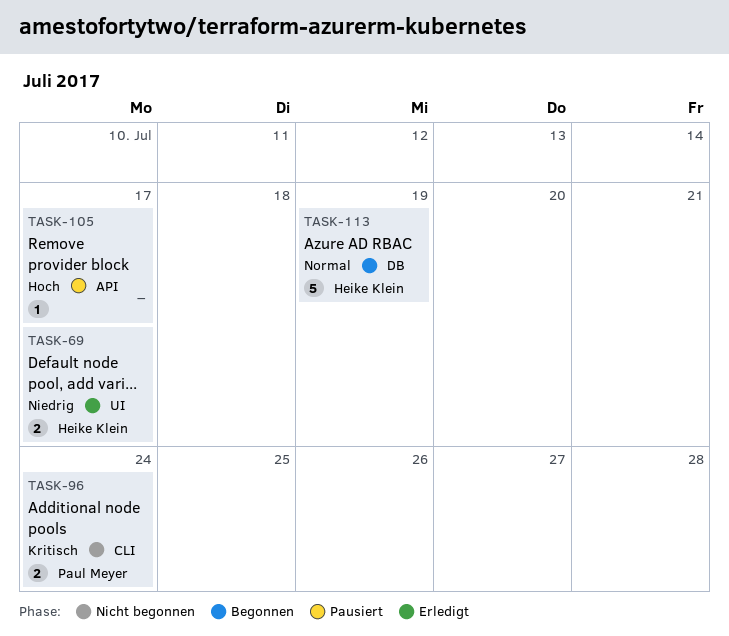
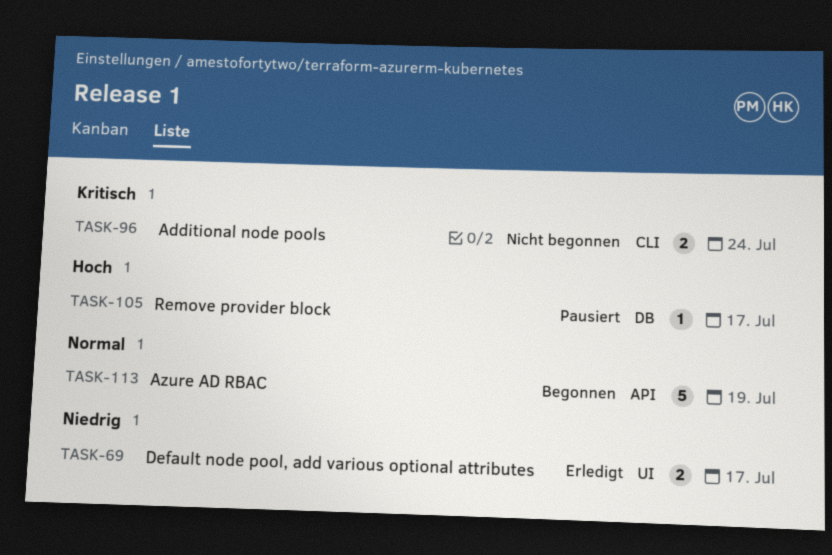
TASK-105, label: API -> DB
TASK-113, label: DB -> API

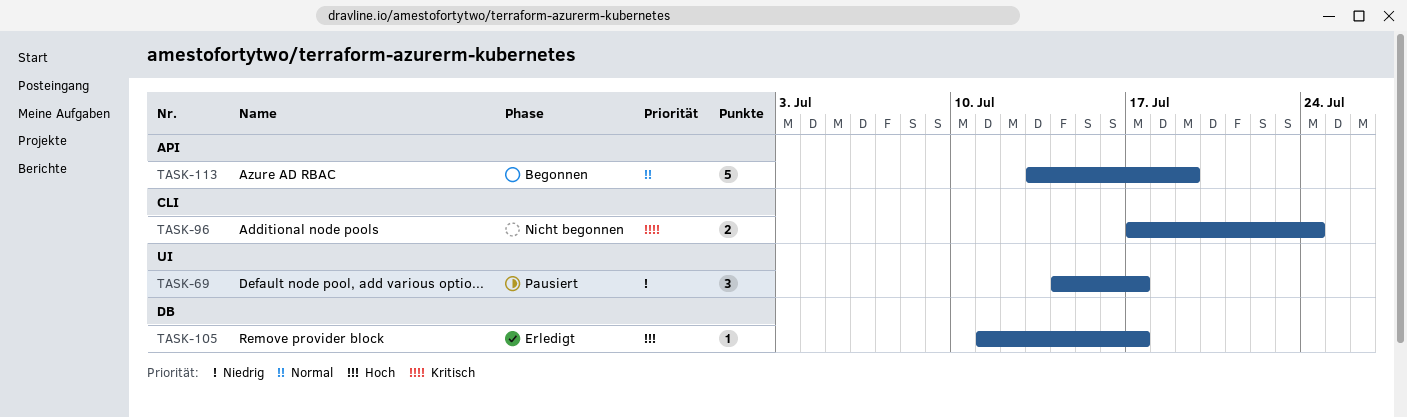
TASK-69, status: Erledigt -> Pausiert
TASK-69, estimate: 2 -> 3
TASK-105, status: Pausiert -> Erledigt

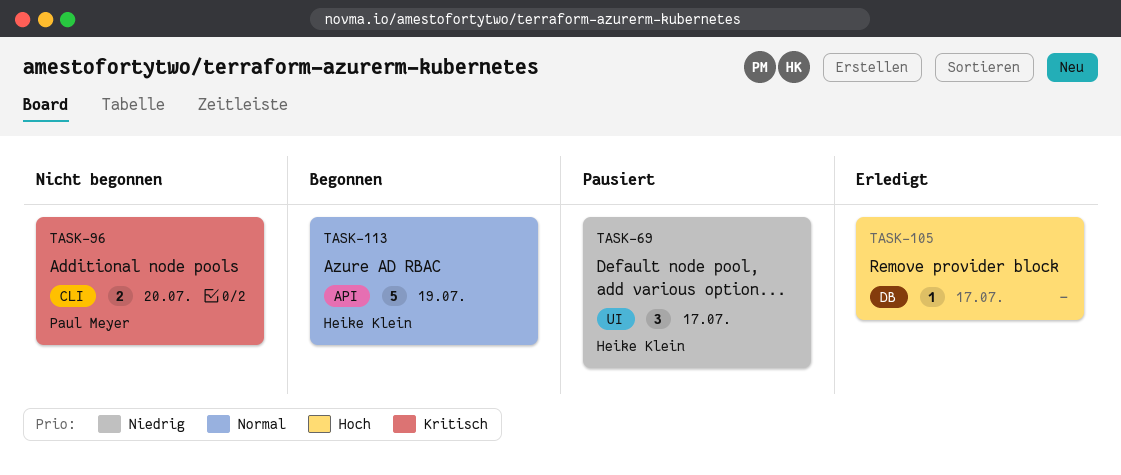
TASK-96, due: Jul 24 -> Jul 20

